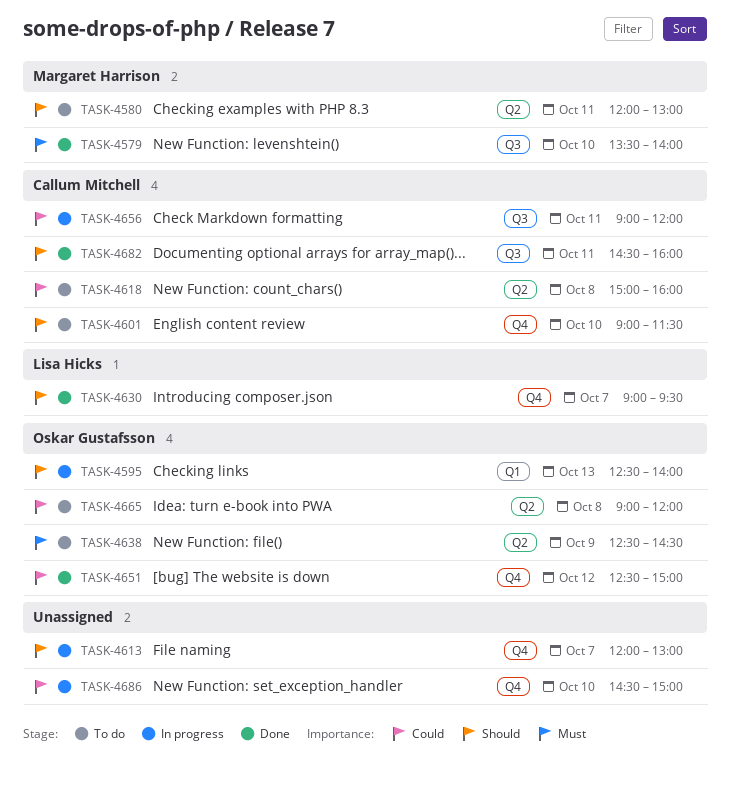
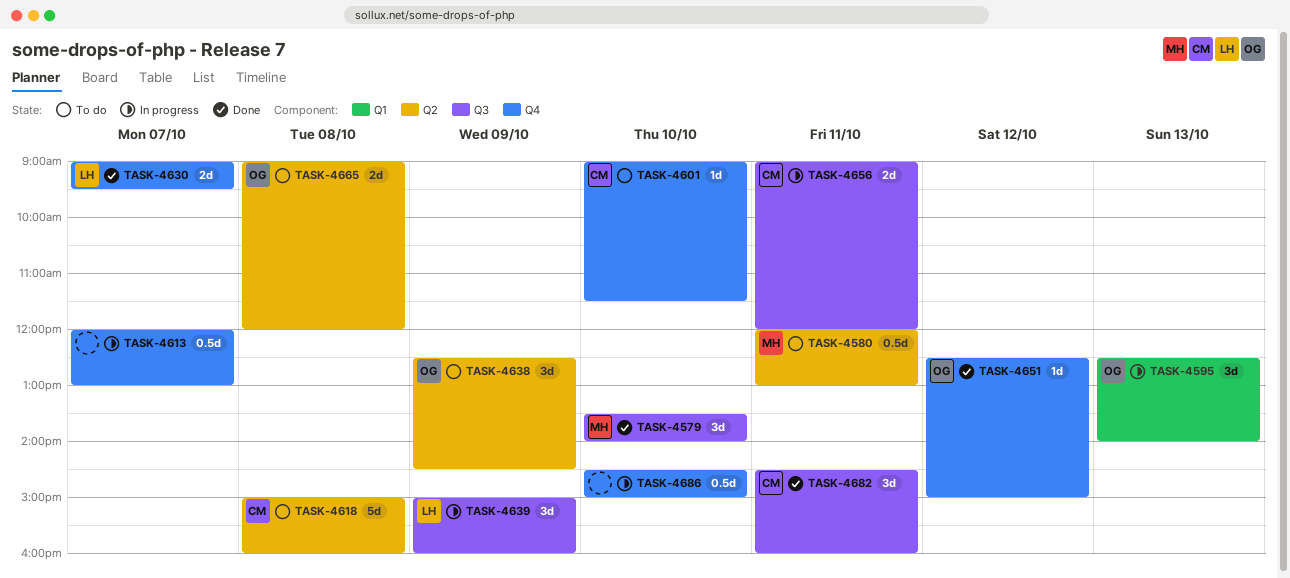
TASK-4639: none -> present

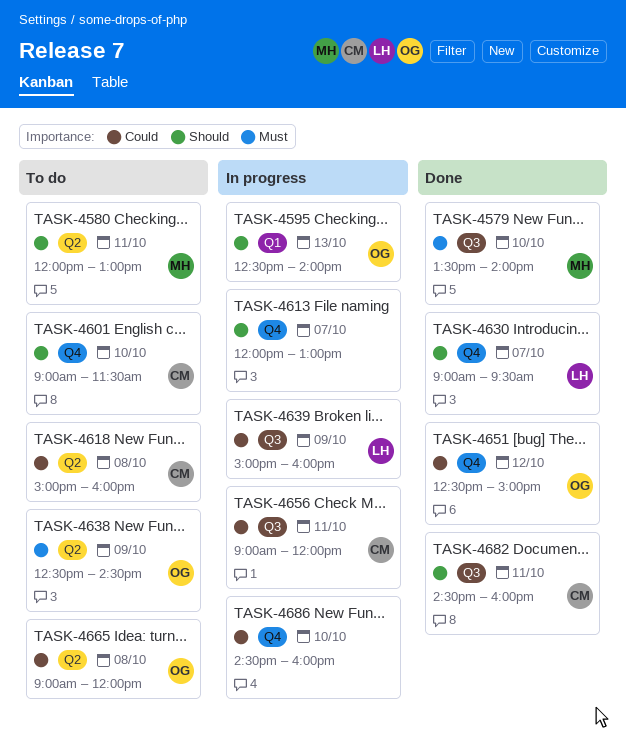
TASK-4686, ends: 15:00 -> 16:00

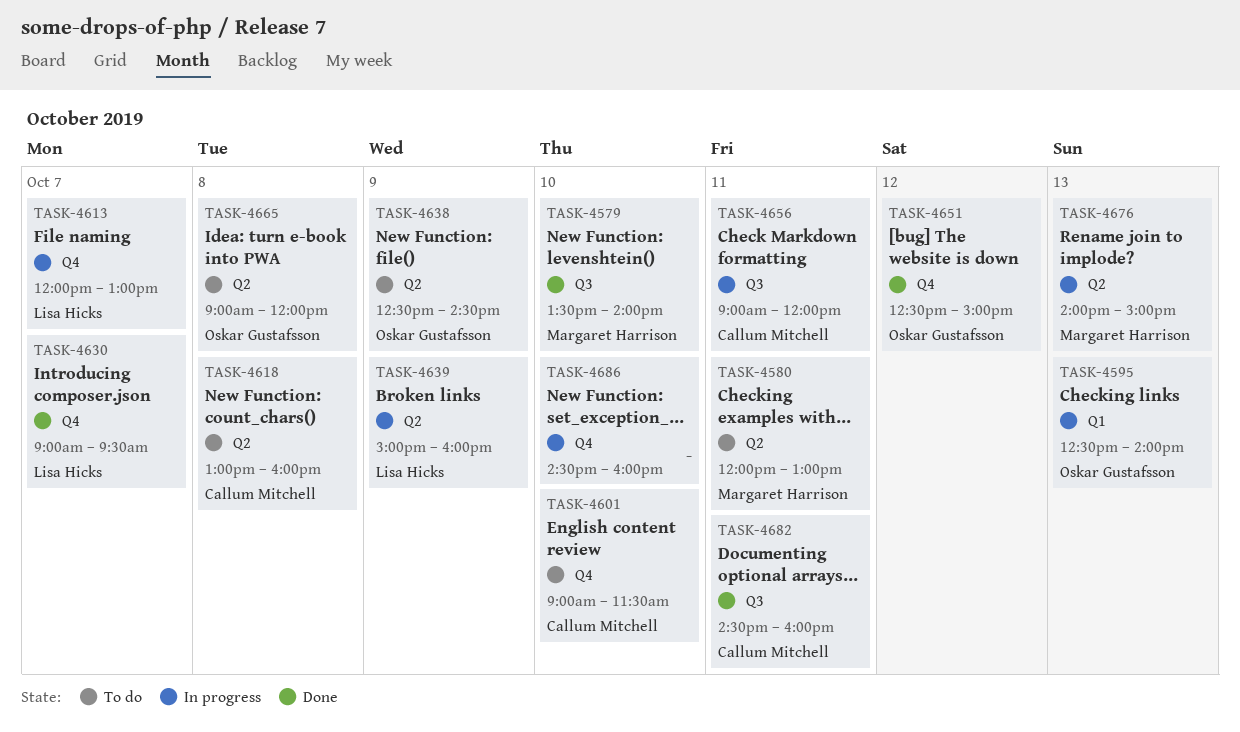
TASK-4613, owner: none -> Lisa Hicks
TASK-4618, begins: 15:00 -> 13:00
TASK-4639, label: Q3 -> Q2
TASK-4676: none -> present

